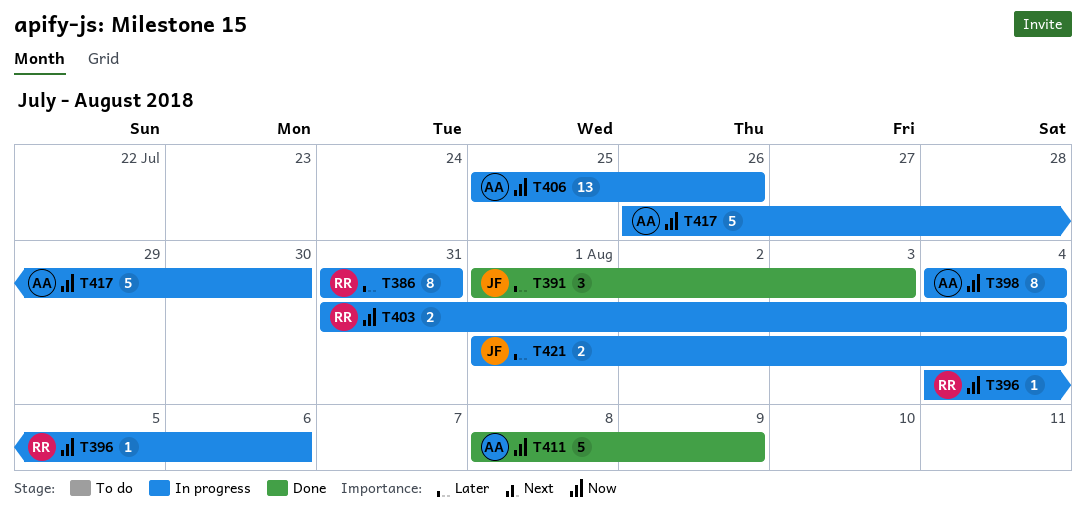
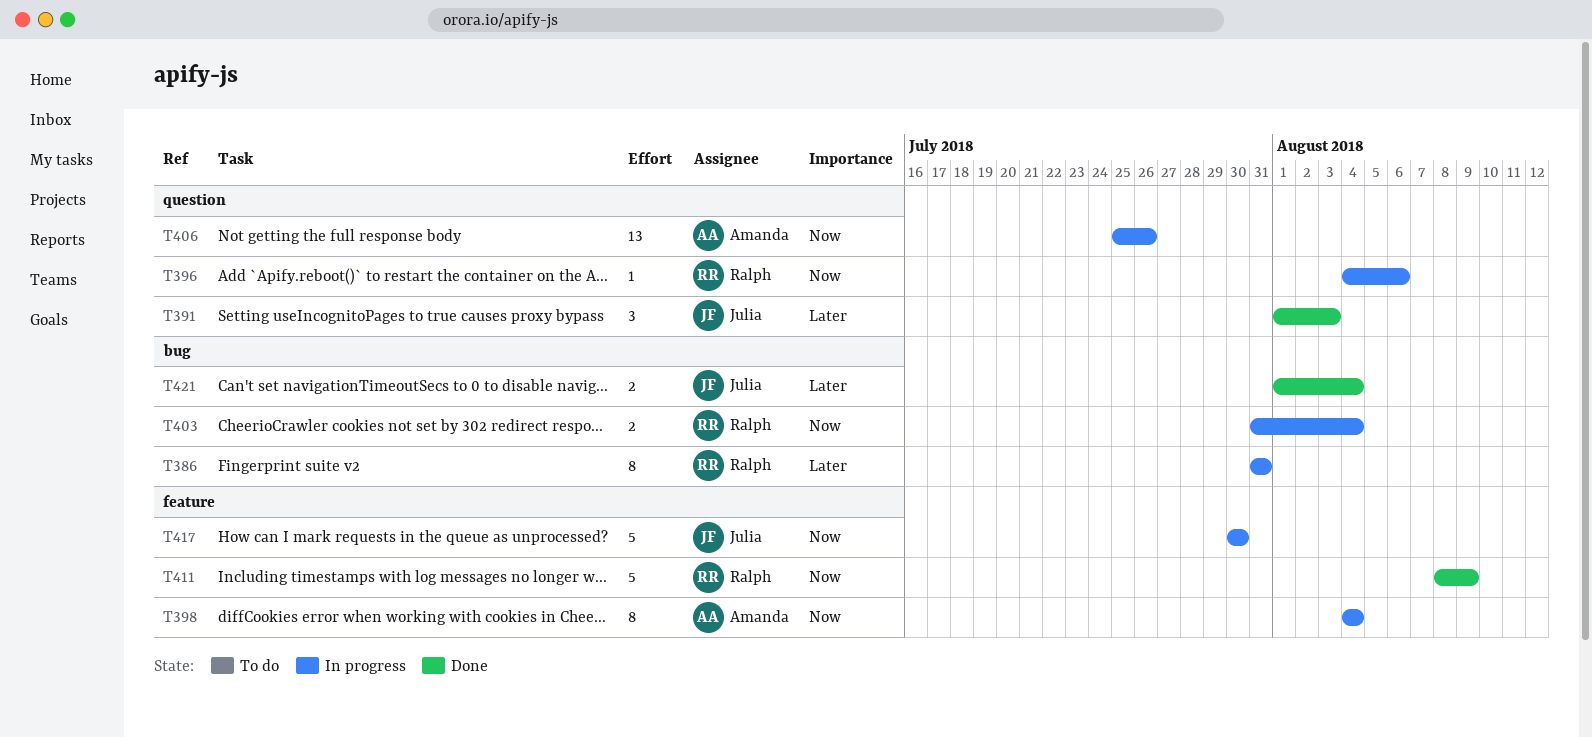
T411, owner: Amanda -> Ralph
T417, owner: Amanda -> Julia
T417, start: Jul 26 -> Jul 30
T421, status: In progress -> Done

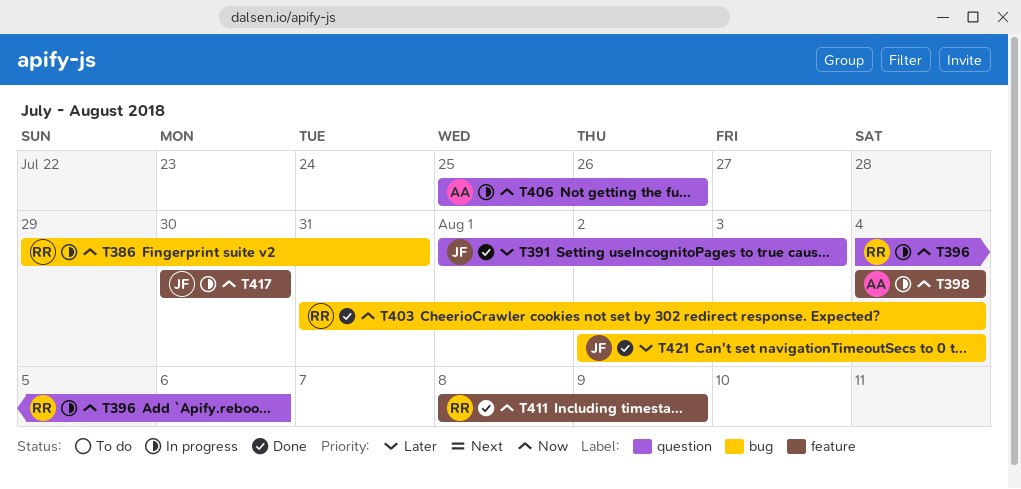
T386, priority: Later -> Now
T386, start: Jul 31 -> Jul 29
T403, status: In progress -> Done
T421, start: Aug 1 -> Aug 2

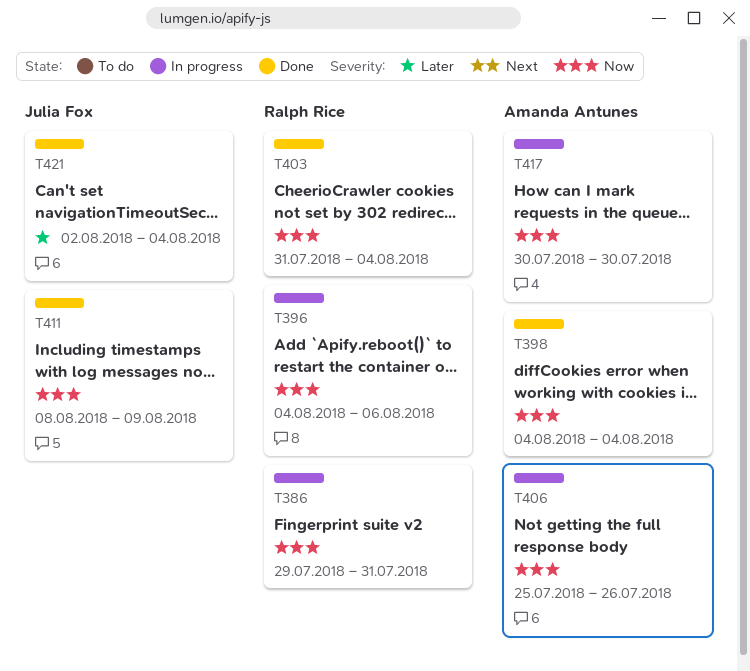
T391: present -> none
T398, status: In progress -> Done
T411, owner: Ralph Rice -> Julia Fox
T417, owner: Julia Fox -> Amanda Antunes

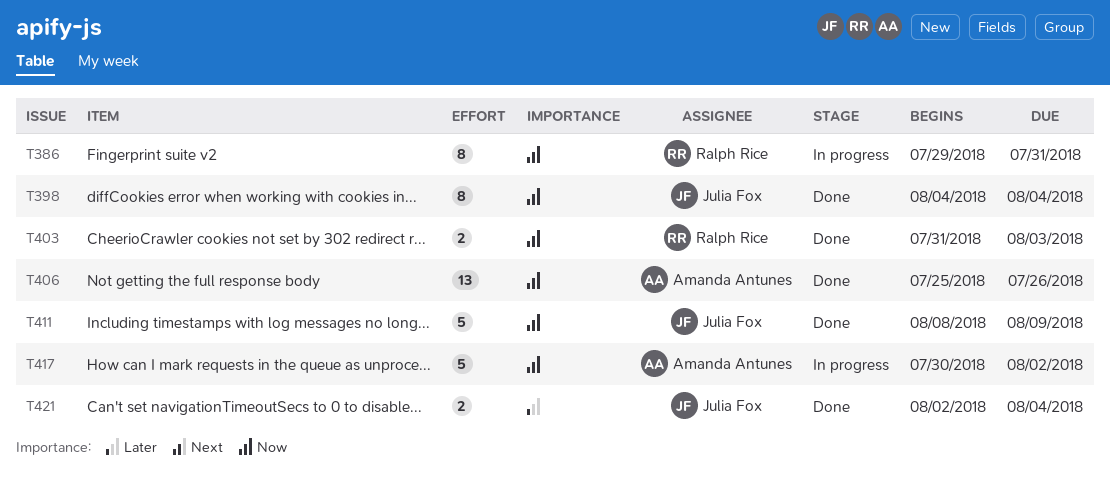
T396: present -> none
T398, owner: Amanda Antunes -> Julia Fox
T403, due: Aug 4 -> Aug 3
T406, status: In progress -> Done
T417, due: Jul 30 -> Aug 2

